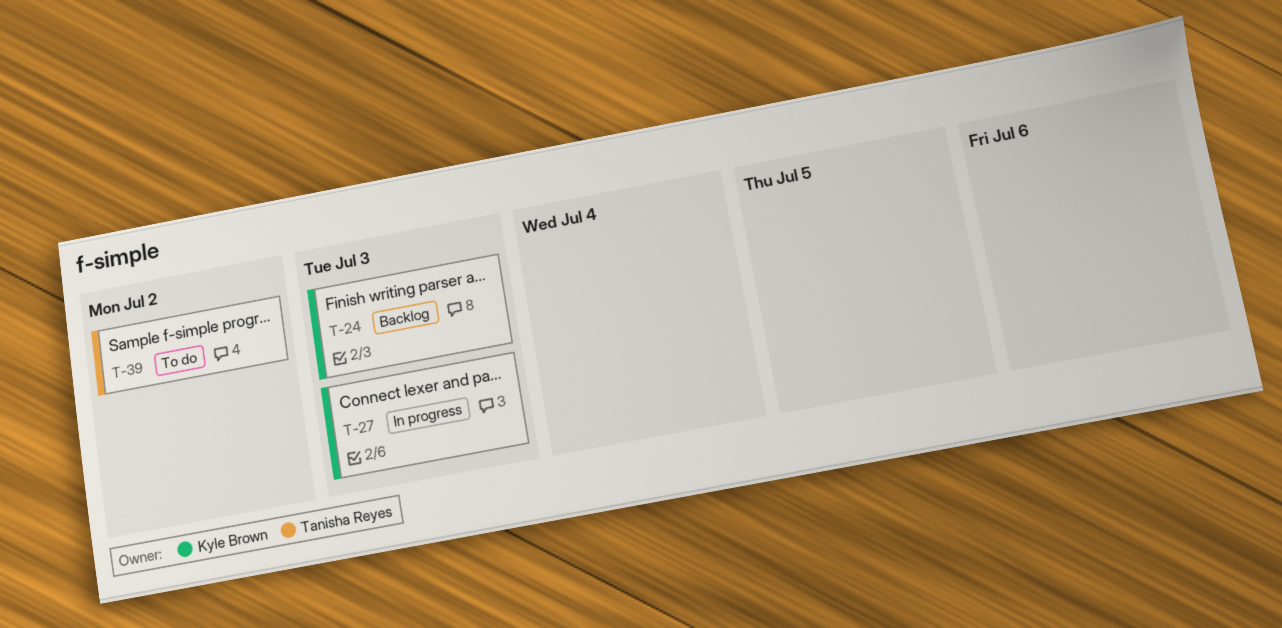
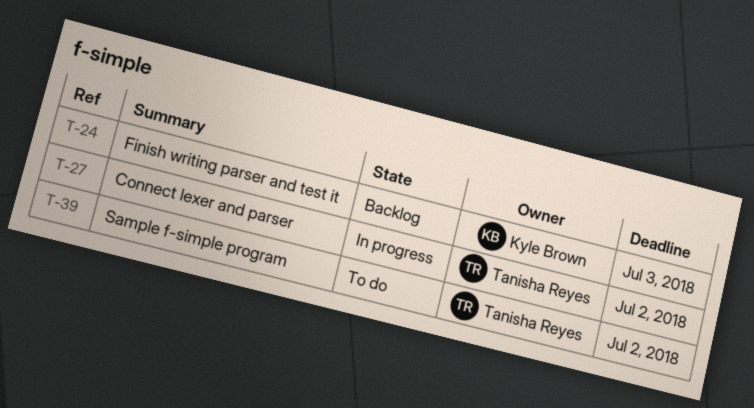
T-27, owner: Kyle Brown -> Tanisha Reyes
T-27, due: Jul 3 -> Jul 2

